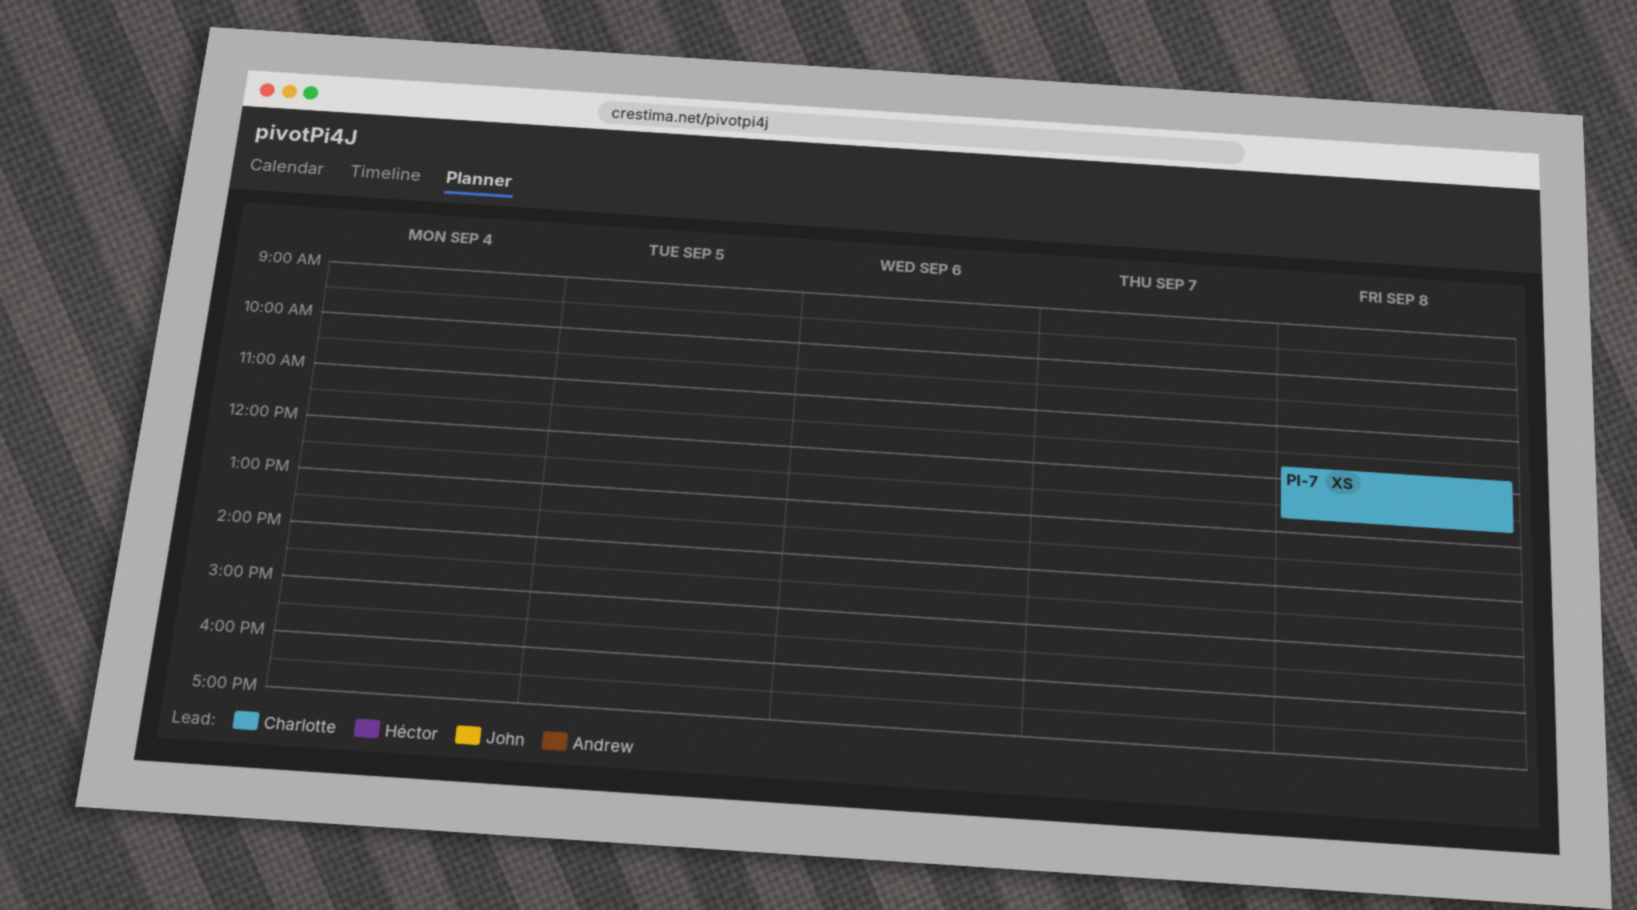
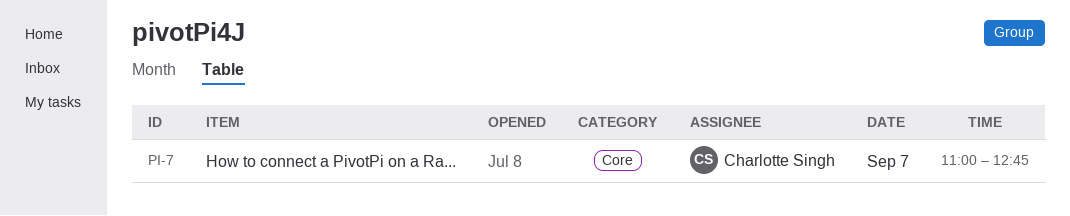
PI-7, day: Sep 8 -> Sep 7
PI-7, begins: 11:45 -> 11:00

